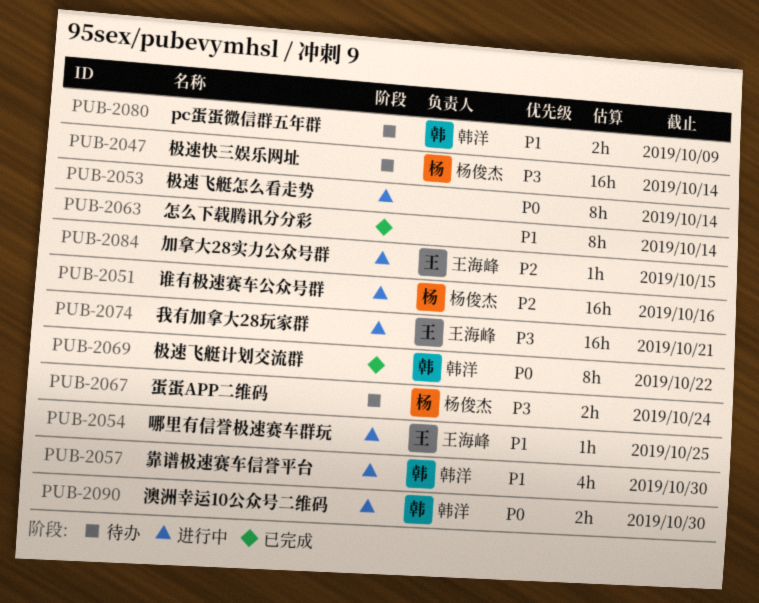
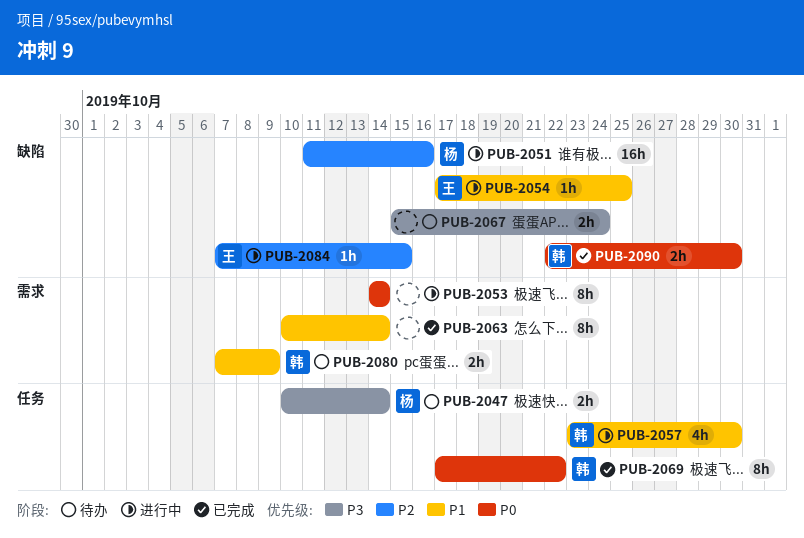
PUB-2047, estimate: 16h -> 2h
PUB-2067, owner: 杨俊杰 -> none
PUB-2074: present -> none
PUB-2090, status: 进行中 -> 已完成

